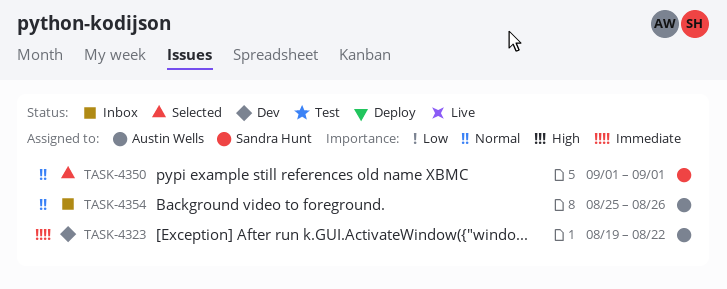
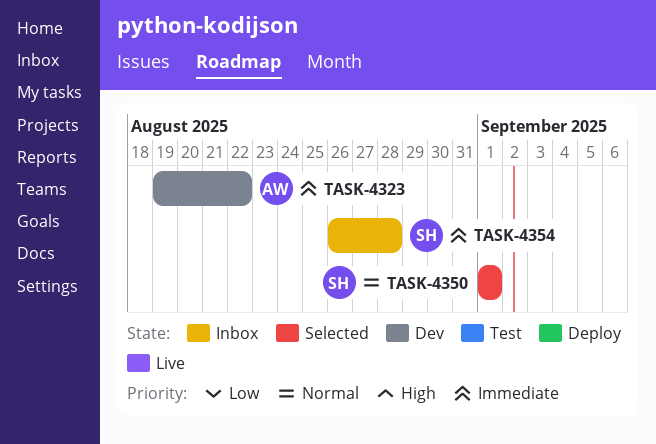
TASK-4354, owner: Austin Wells -> Sandra Hunt
TASK-4354, priority: Normal -> Immediate
TASK-4354, start: Aug 25 -> Aug 26
TASK-4354, due: Aug 26 -> Aug 28

